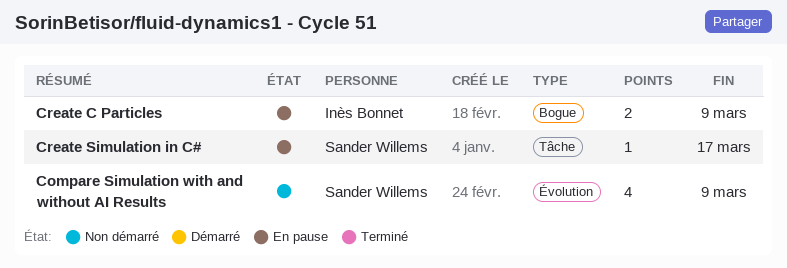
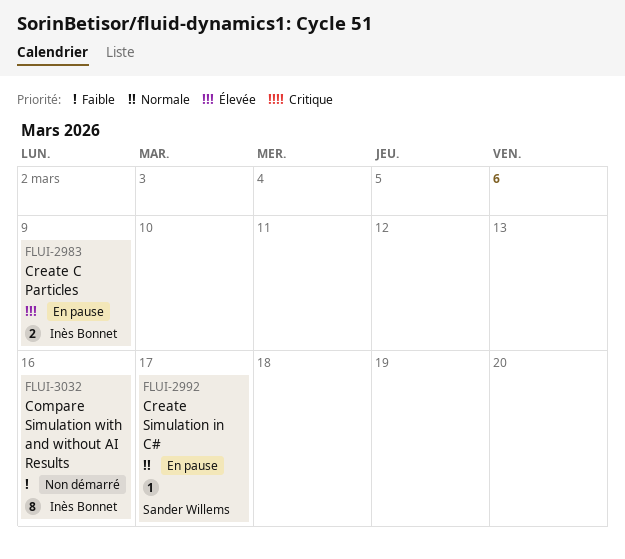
Compare Simulation with and without AI Results, owner: Sander Willems -> Inès Bonnet
Compare Simulation with and without AI Results, estimate: 4 -> 8
Compare Simulation with and without AI Results, due: Mar 9 -> Mar 16

